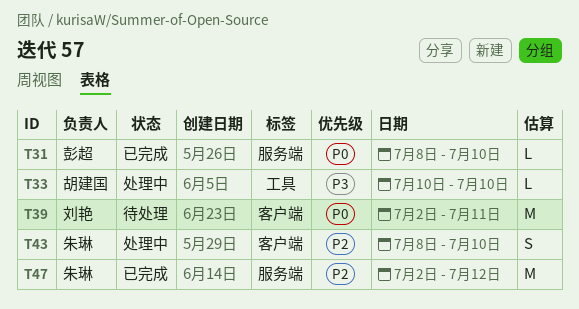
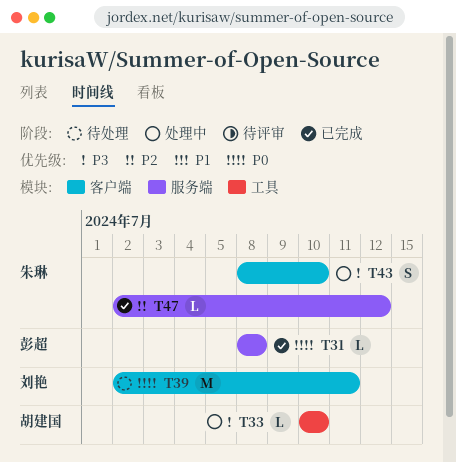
T31, due: Jul 10 -> Jul 8
T43, priority: P2 -> P3
T47, estimate: M -> L

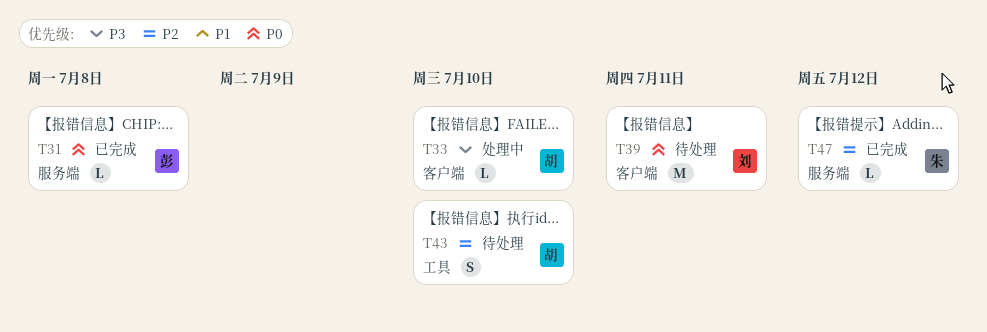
T33, label: 工具 -> 客户端
T43, status: 处理中 -> 待处理
T43, owner: 朱琳 -> 胡建国
T43, priority: P3 -> P2
T43, label: 客户端 -> 工具

